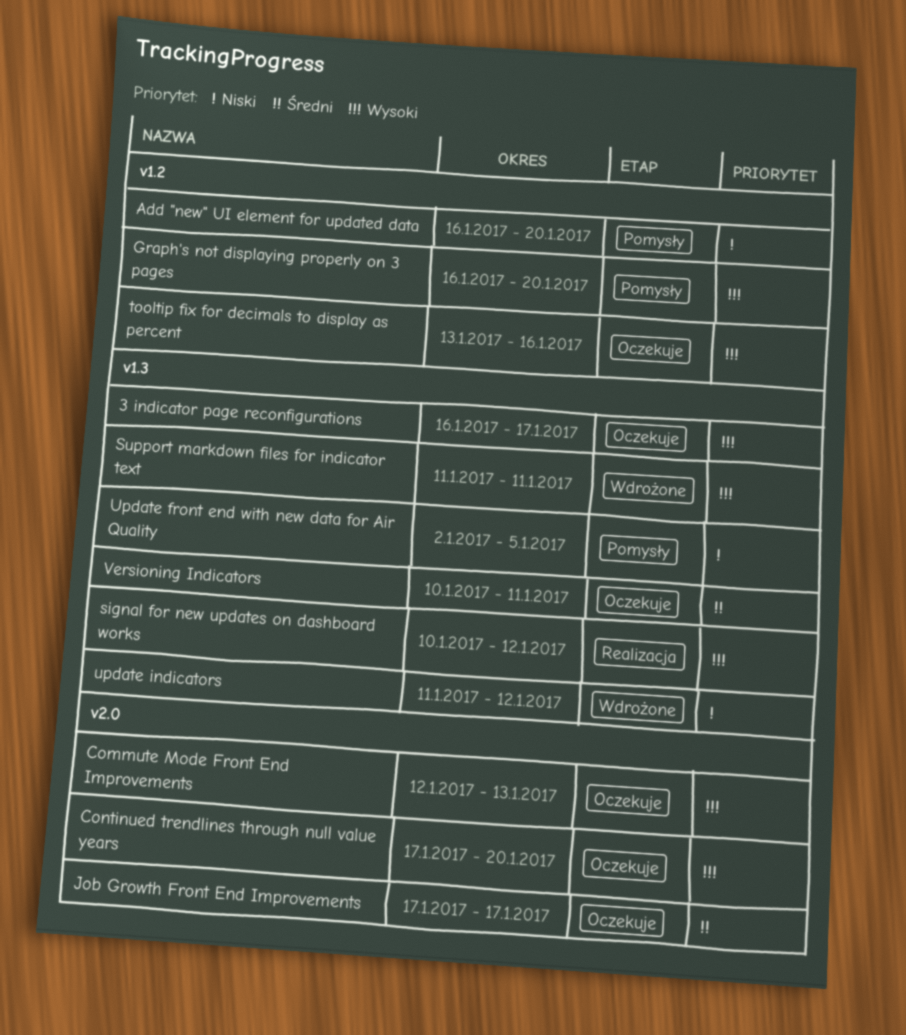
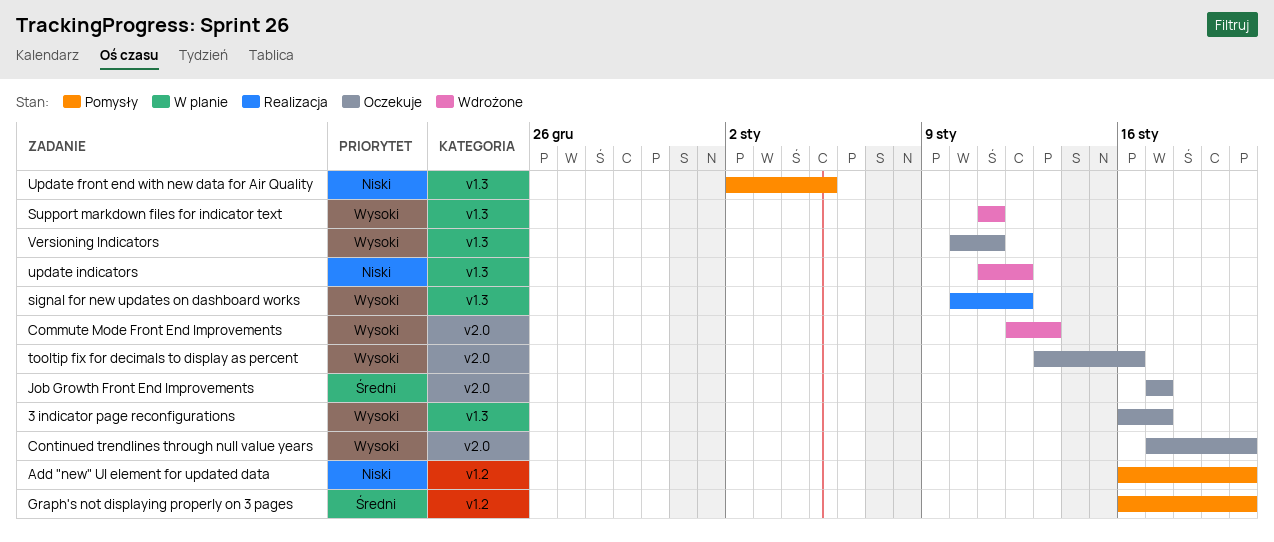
Commute Mode Front End Improvements, status: Oczekuje -> Wdrożone
Graph's not displaying properly on 3 pages, priority: Wysoki -> Średni
tooltip fix for decimals to display as percent, label: v1.2 -> v2.0
Versioning Indicators, priority: Średni -> Wysoki

